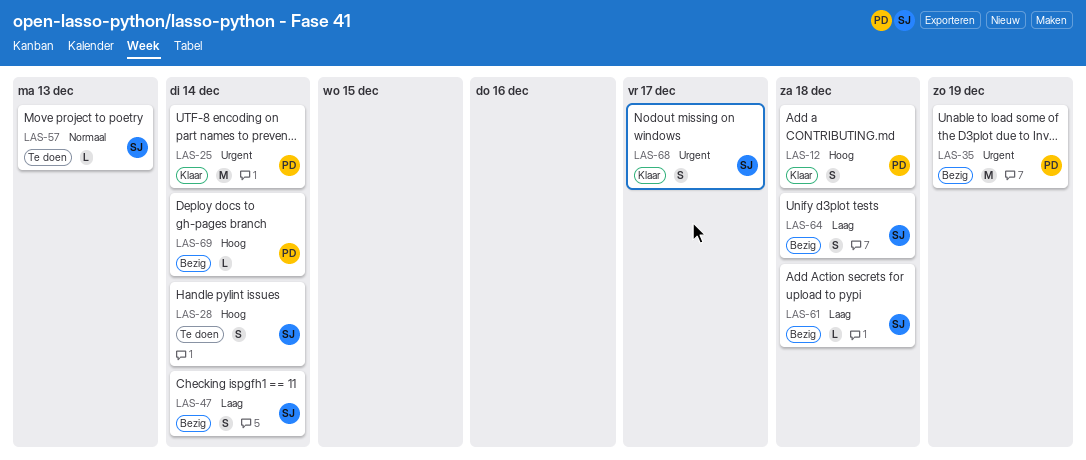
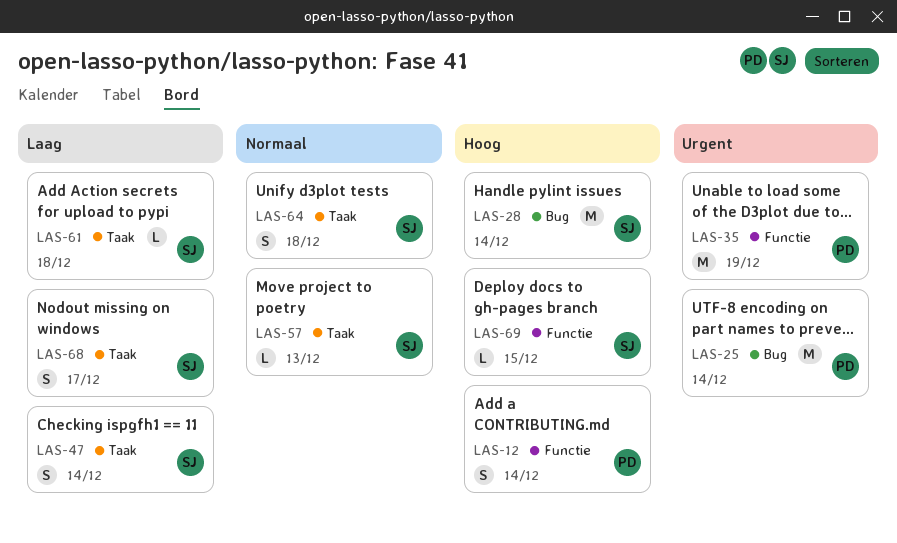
LAS-12, due: Dec 18 -> Dec 14
LAS-28, estimate: S -> M
LAS-64, priority: Laag -> Normaal
LAS-68, priority: Urgent -> Laag
LAS-69, owner: PD -> SJ
LAS-69, due: Dec 14 -> Dec 15

